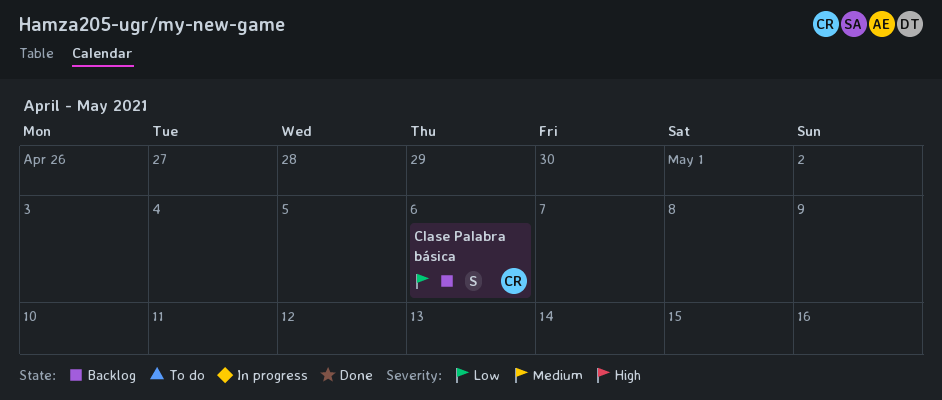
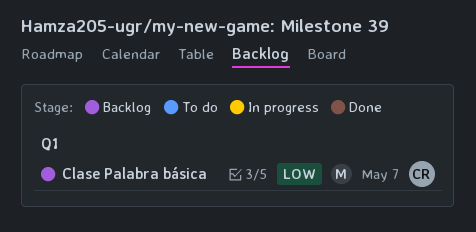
Clase Palabra básica, estimate: S -> M
Clase Palabra básica, due: May 6 -> May 7

